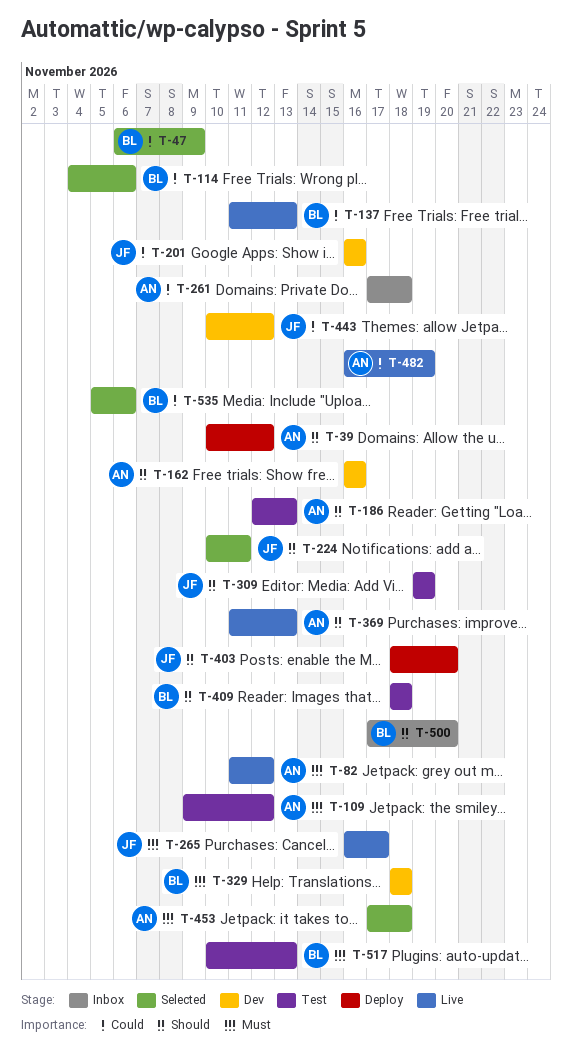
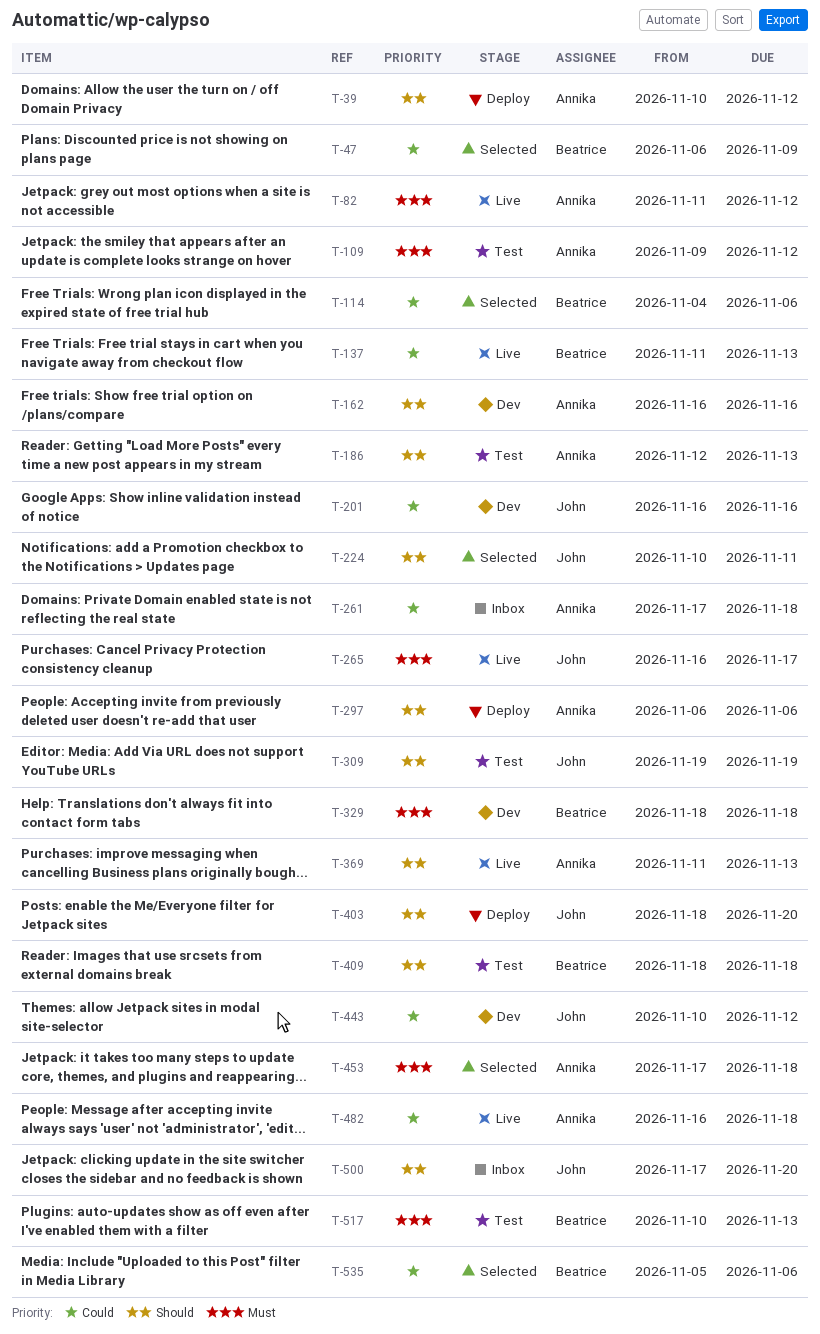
T-297: none -> present
T-482, due: Nov 19 -> Nov 18
T-500, owner: Beatrice -> John

